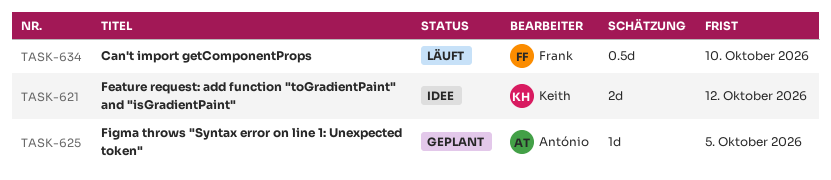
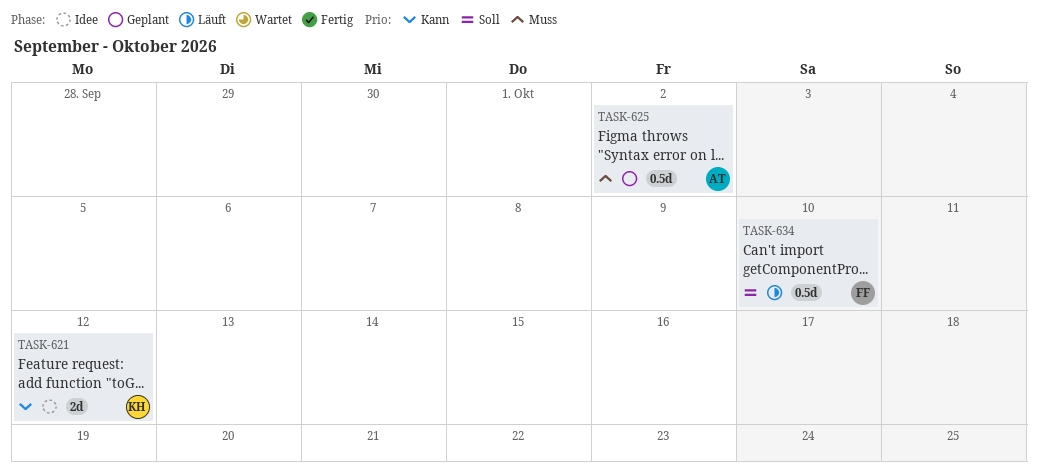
TASK-625, estimate: 1d -> 0.5d
TASK-625, due: Oct 5 -> Oct 2

